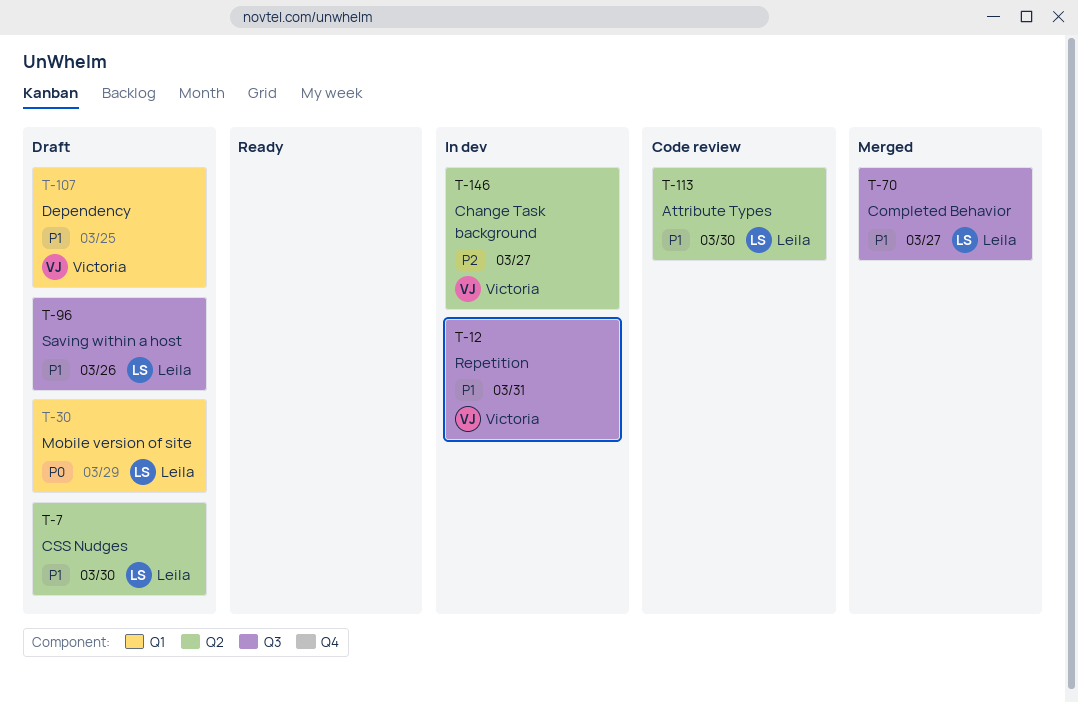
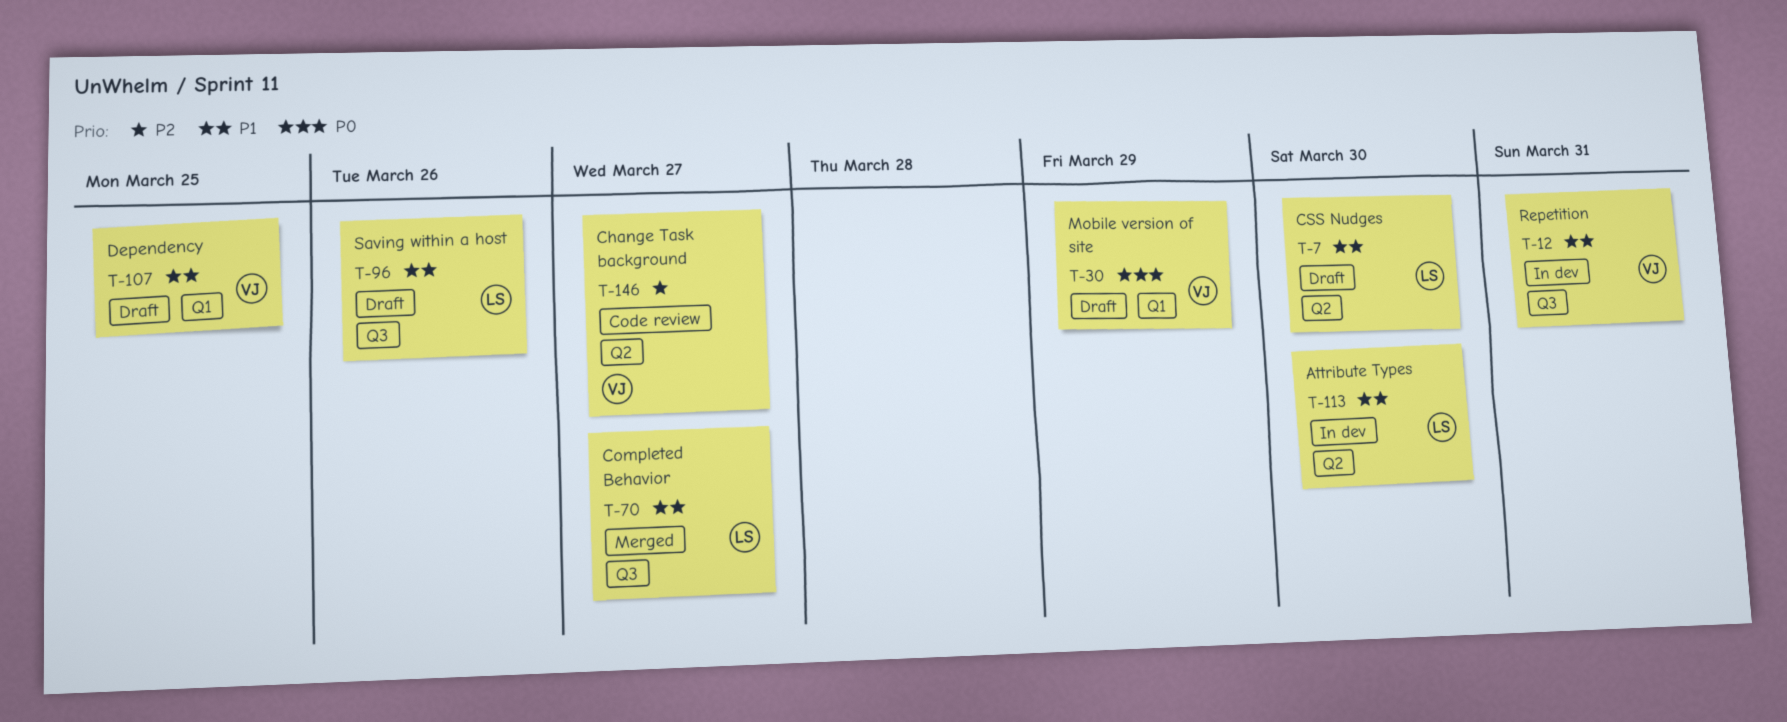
T-30, owner: Leila -> Victoria
T-113, status: Code review -> In dev
T-146, status: In dev -> Code review

